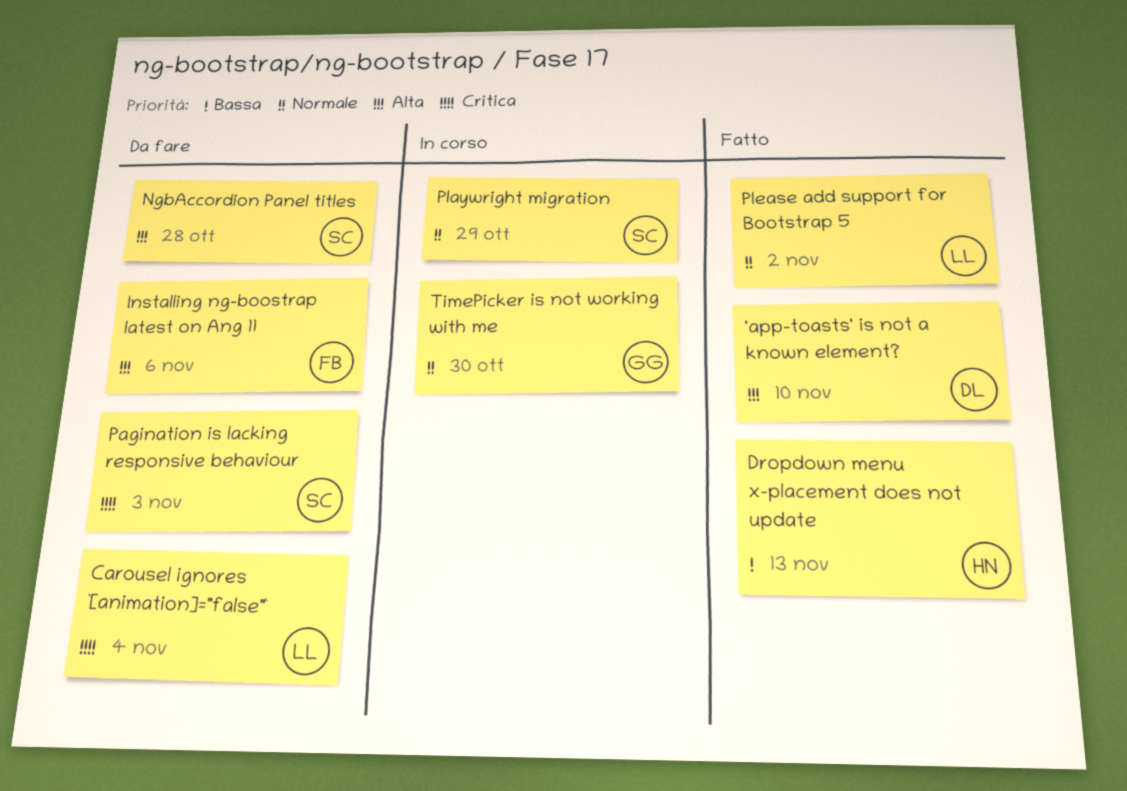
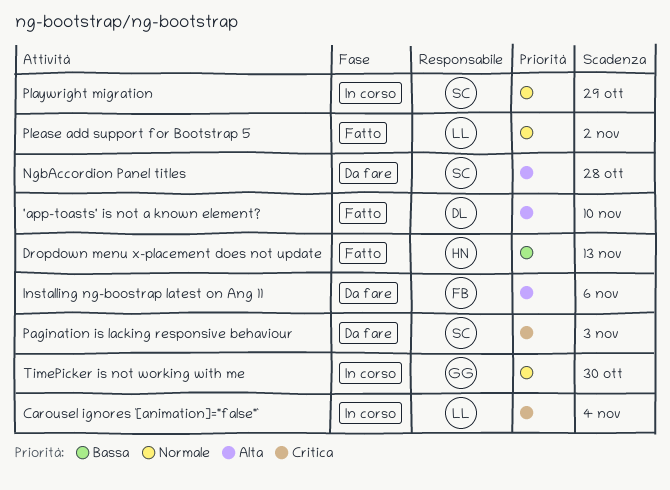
Carousel ignores `[animation]="false"`, status: Da fare -> In corso

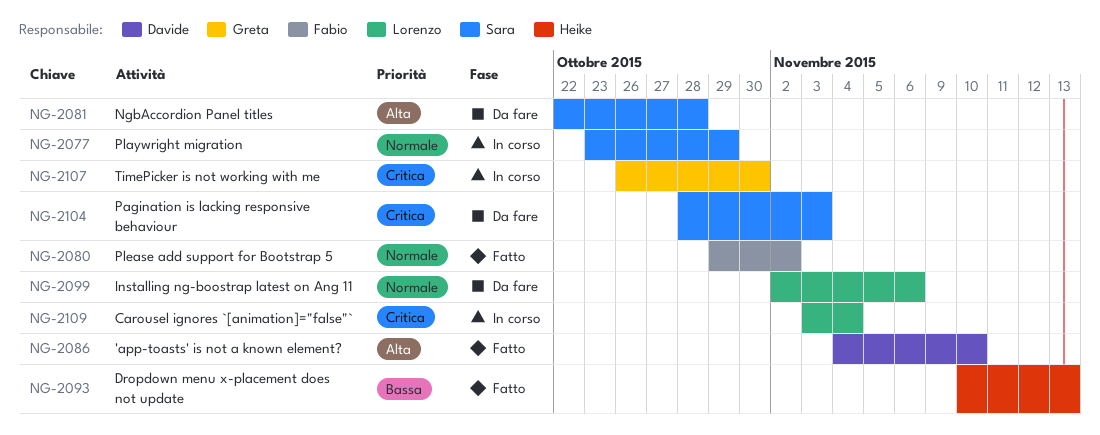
Installing ng-boostrap latest on Ang 11, owner: Fabio -> Lorenzo
Installing ng-boostrap latest on Ang 11, priority: Alta -> Normale
Please add support for Bootstrap 5, owner: Lorenzo -> Fabio
TimePicker is not working with me, priority: Normale -> Critica

